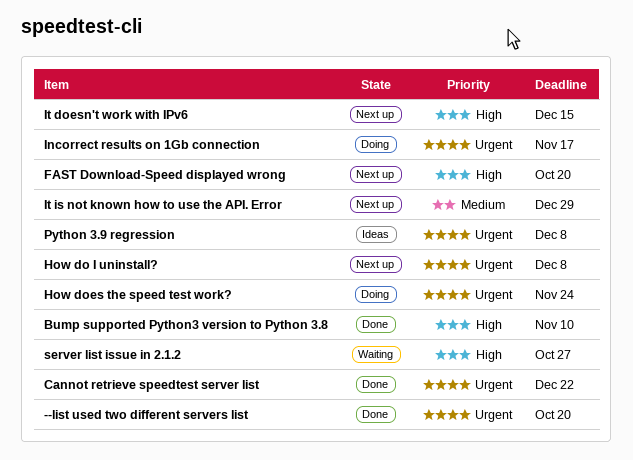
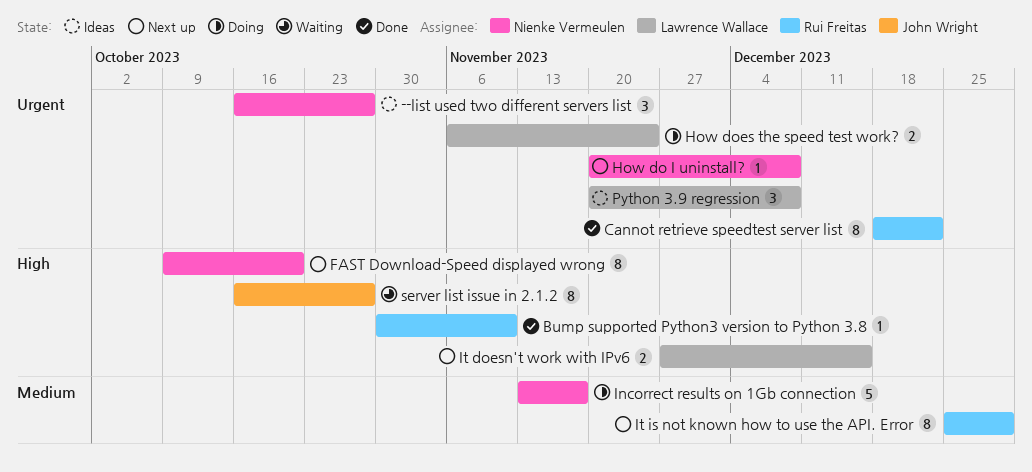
--list used two different servers list, status: Done -> Ideas
--list used two different servers list, due: Oct 20 -> Oct 27
Incorrect results on 1Gb connection, priority: Urgent -> Medium

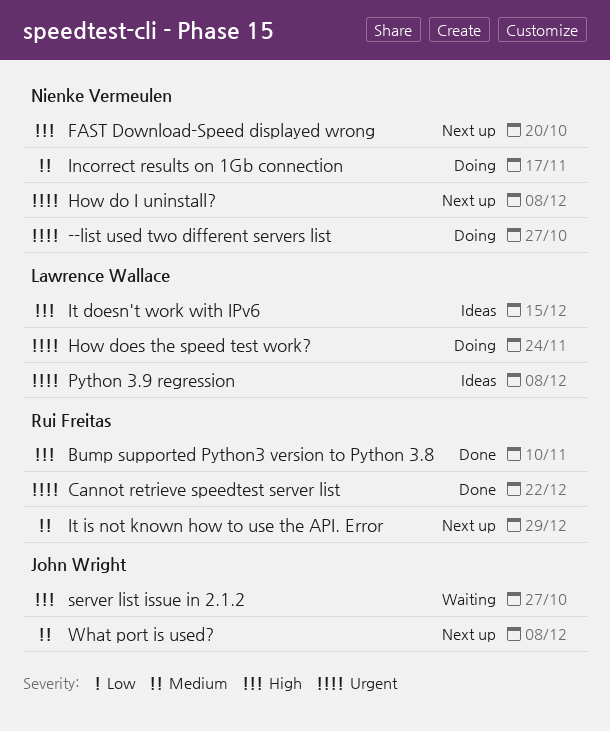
--list used two different servers list, status: Ideas -> Doing
It doesn't work with IPv6, status: Next up -> Ideas
What port is used?: none -> present

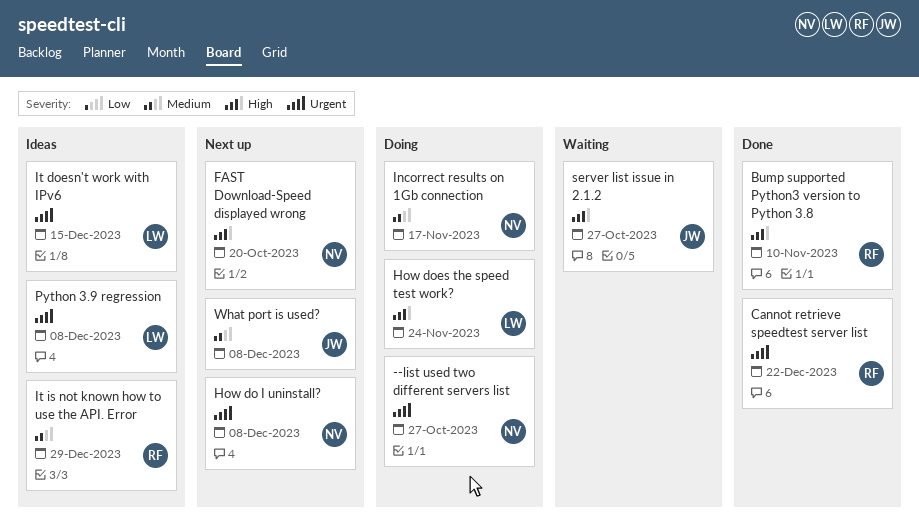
How does the speed test work?, priority: Urgent -> High
It doesn't work with IPv6, priority: High -> Urgent
It is not known how to use the API. Error, status: Next up -> Ideas

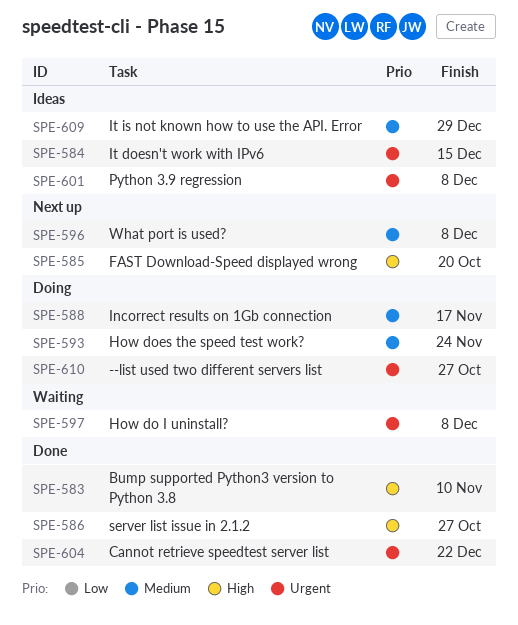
How do I uninstall?, status: Next up -> Waiting
How does the speed test work?, priority: High -> Medium
server list issue in 2.1.2, status: Waiting -> Done

